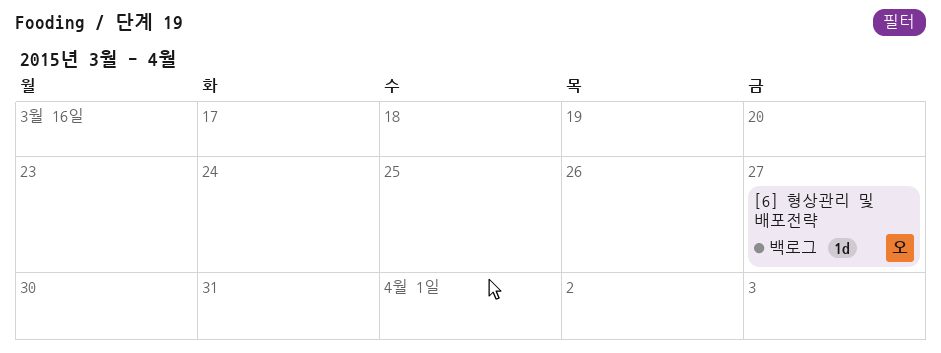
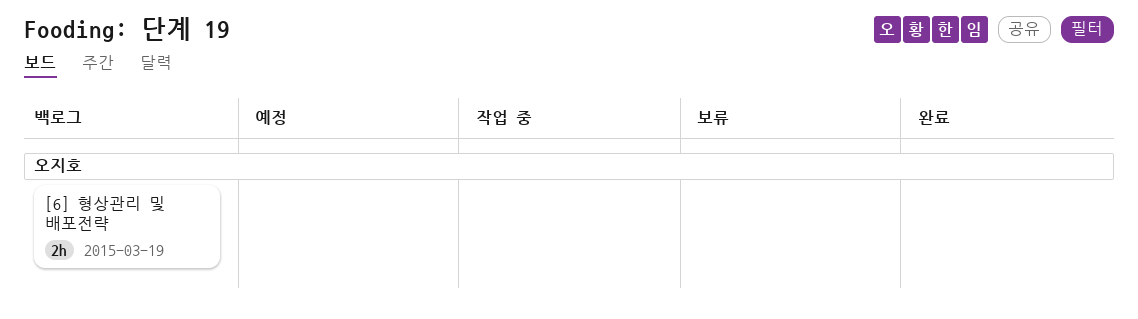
[6] 형상관리 및 배포전략, estimate: 1d -> 2h
[6] 형상관리 및 배포전략, due: Mar 27 -> Mar 19

